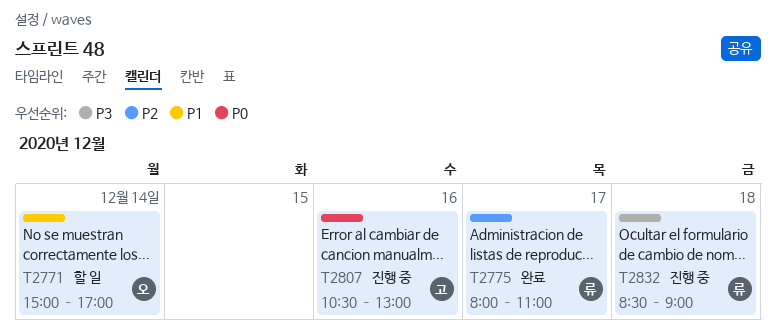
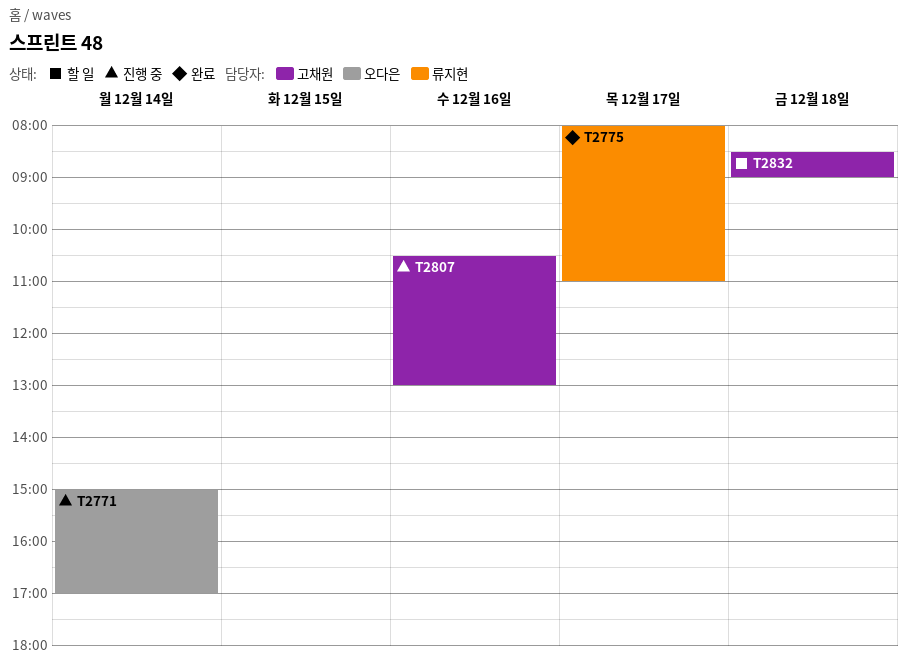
T2771, status: 할 일 -> 진행 중
T2832, status: 진행 중 -> 할 일
T2832, owner: 류지현 -> 고채원

